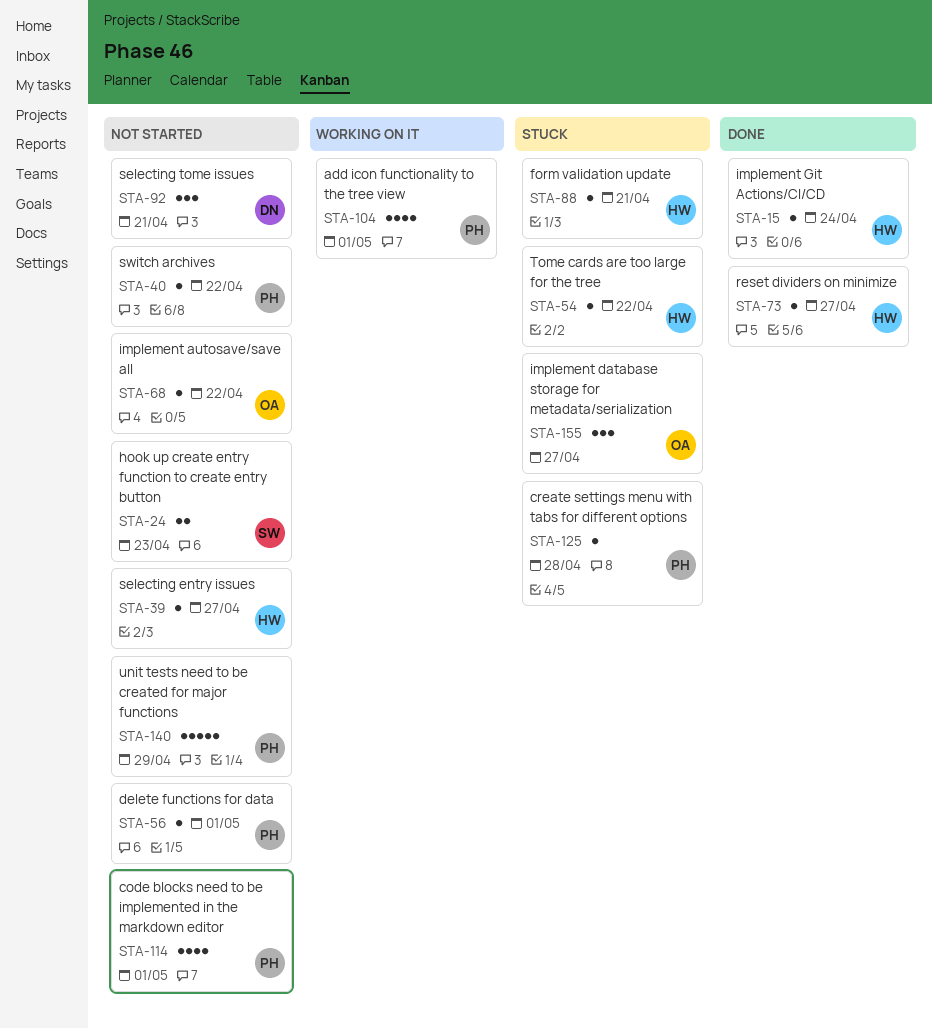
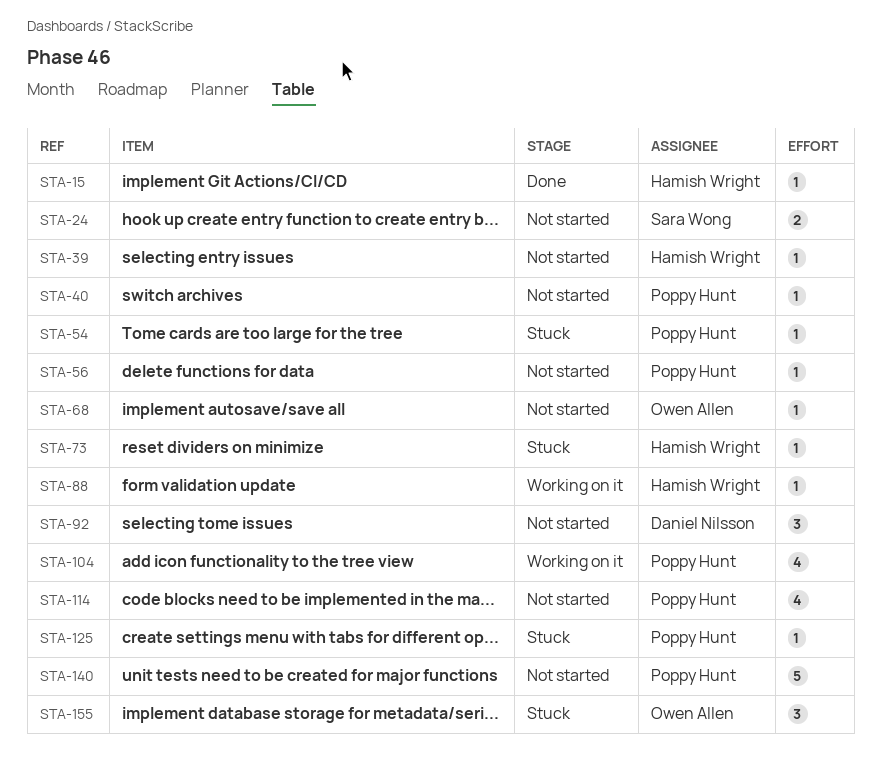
STA-54, owner: Hamish Wright -> Poppy Hunt
STA-73, status: Done -> Stuck
STA-88, status: Stuck -> Working on it

